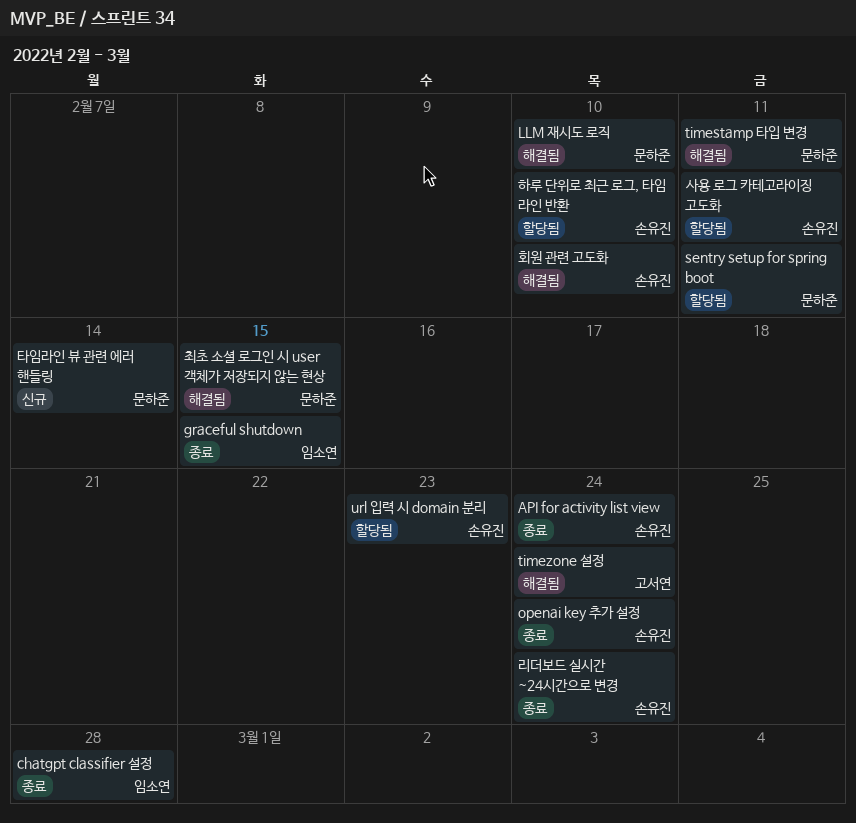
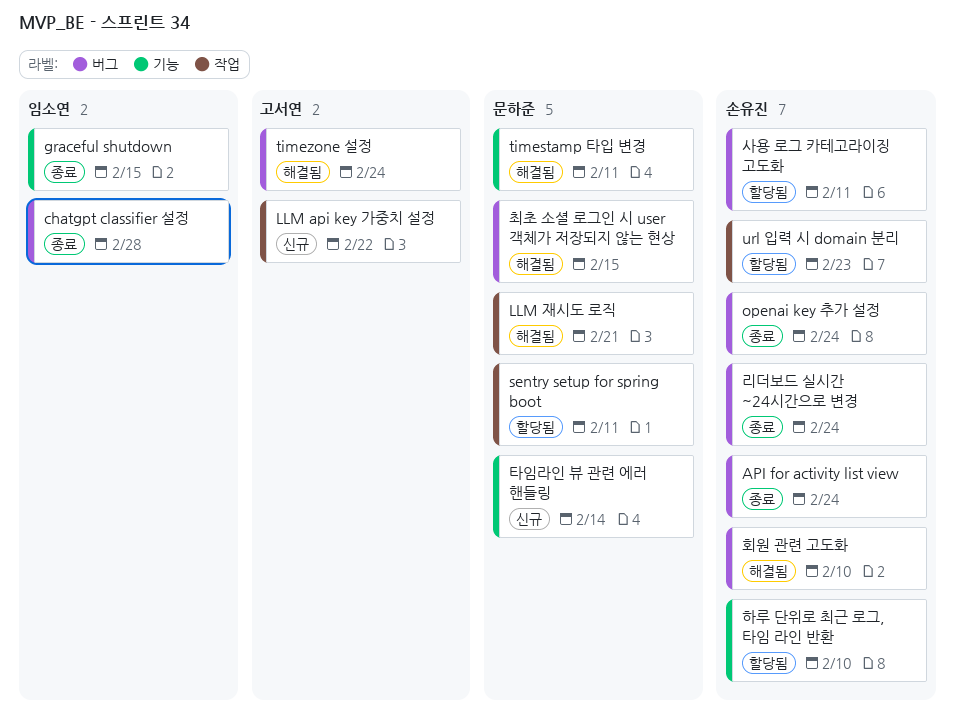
LLM api key 가중치 설정: none -> present
LLM 재시도 로직, due: Feb 10 -> Feb 21

